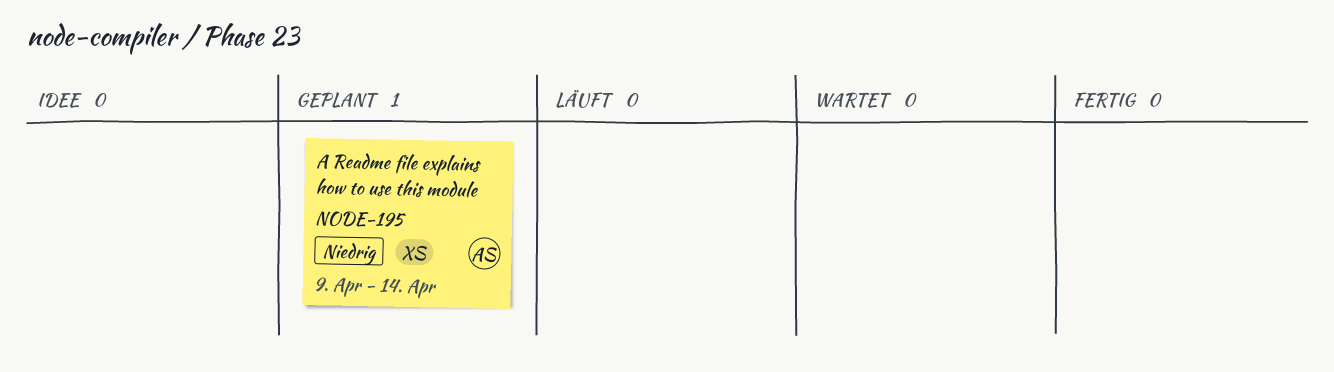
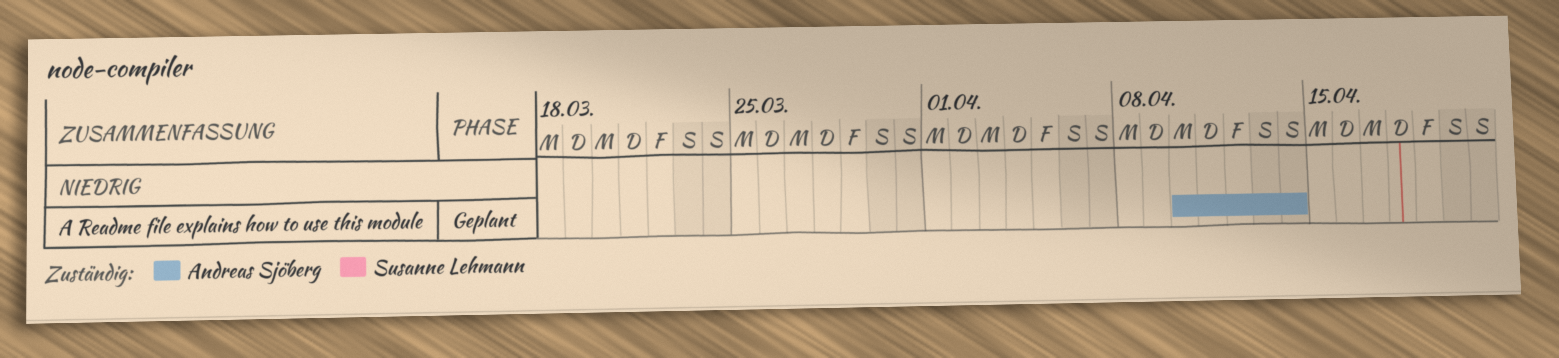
A Readme file explains how to use this module, start: Apr 9 -> Apr 10

